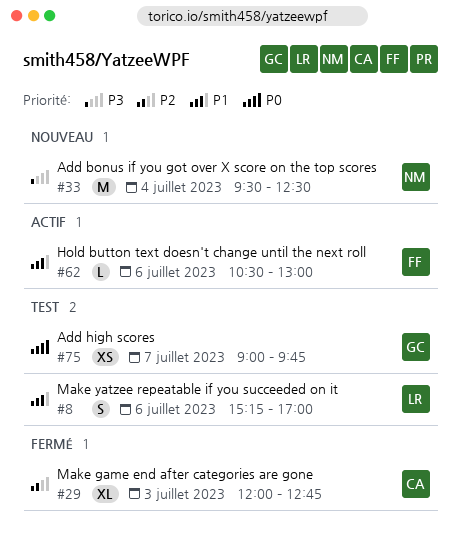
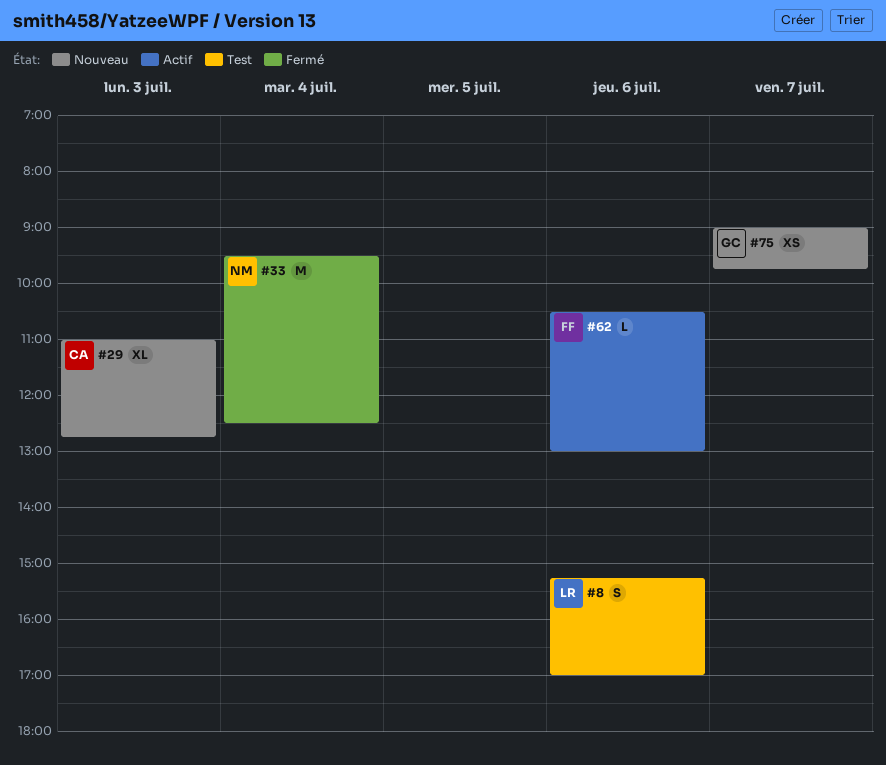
#29, status: Fermé -> Nouveau
#29, begins: 12:00 -> 11:00
#33, status: Nouveau -> Fermé
#75, status: Test -> Nouveau

